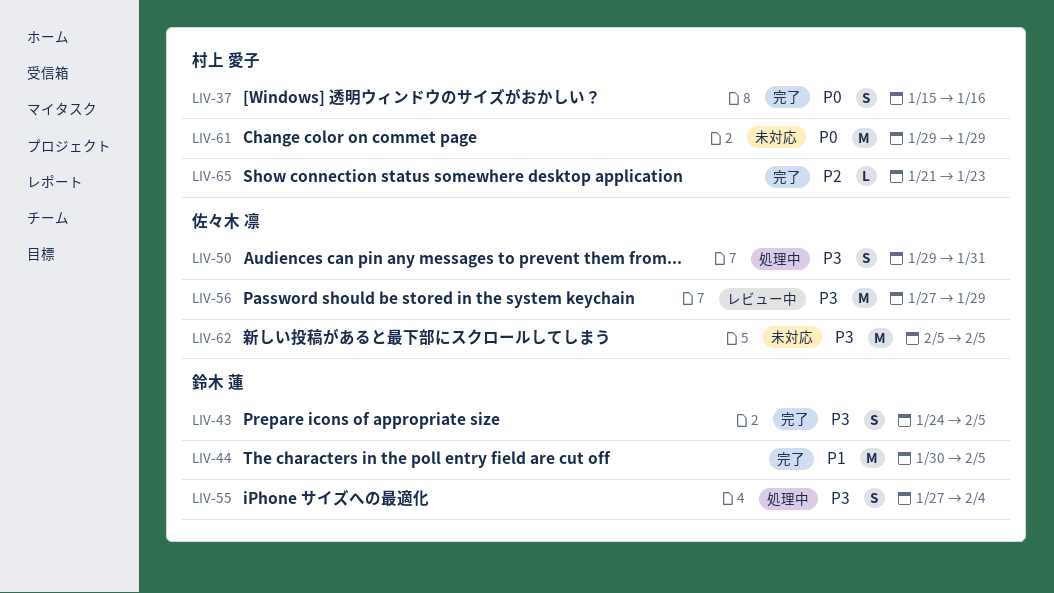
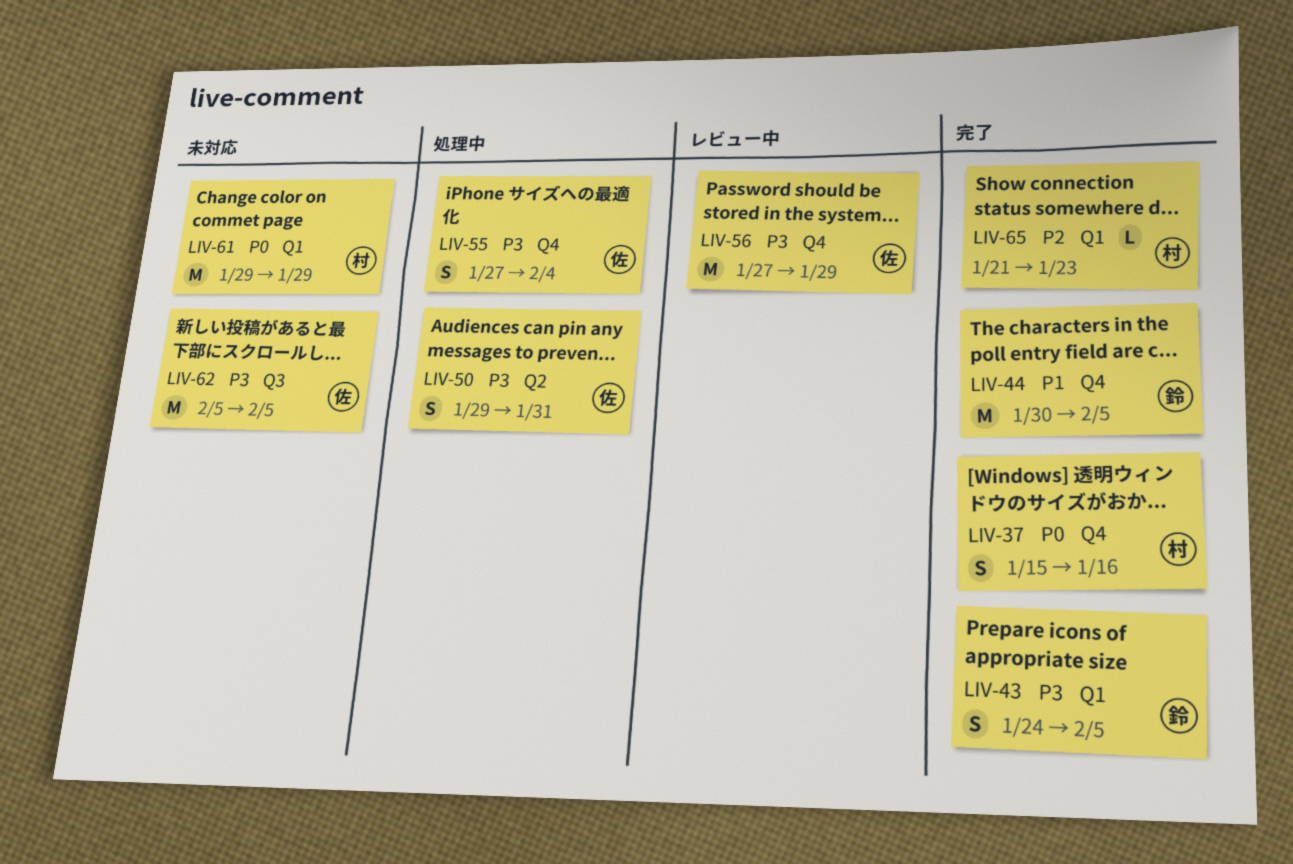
LIV-55, owner: 鈴木 蓮 -> 佐々木 凛

